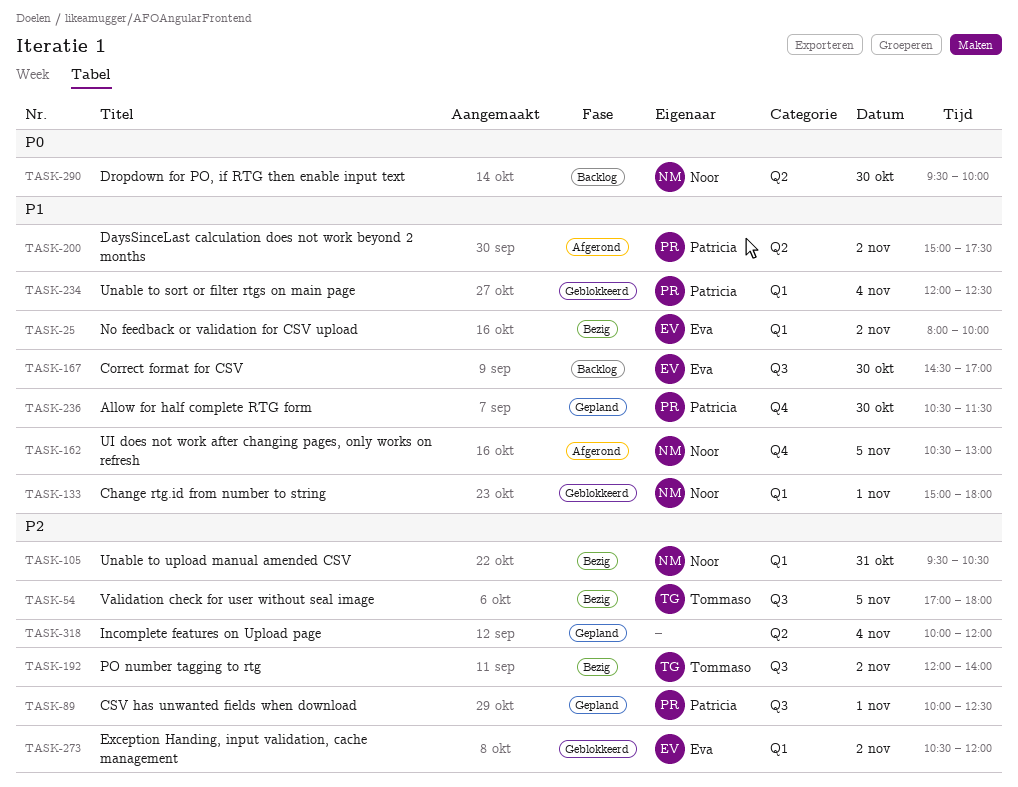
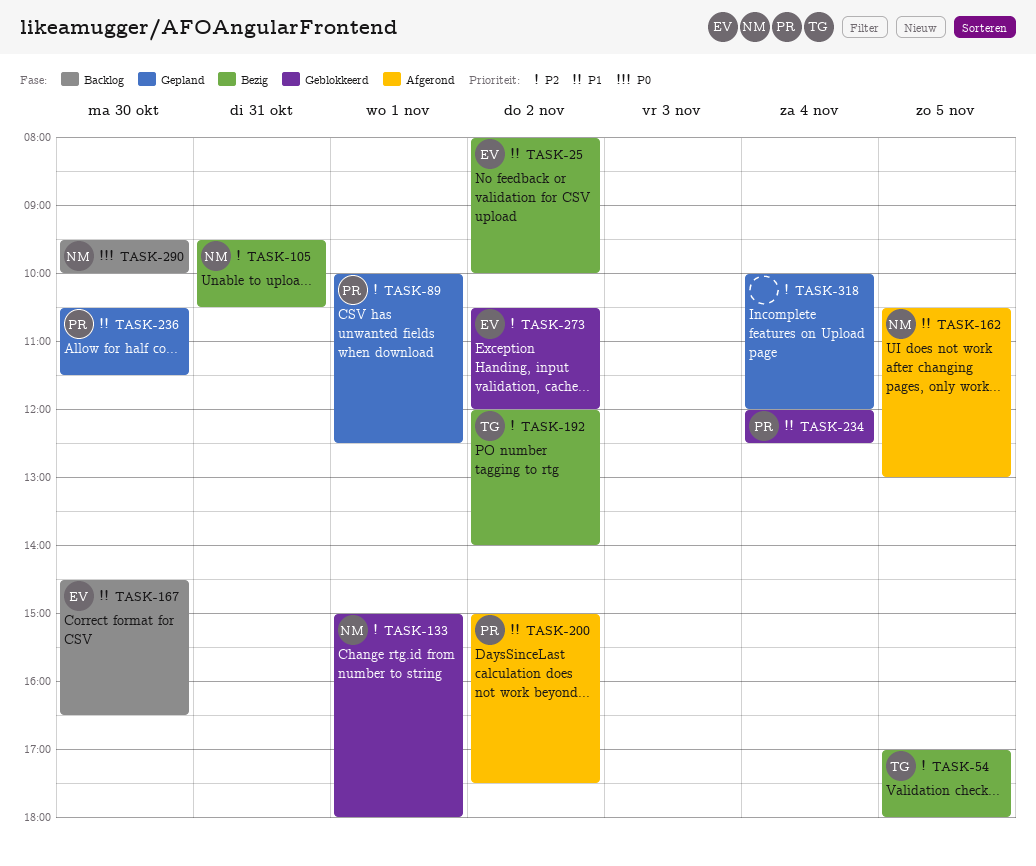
TASK-133, priority: P1 -> P2
TASK-167, ends: 17:00 -> 16:30

